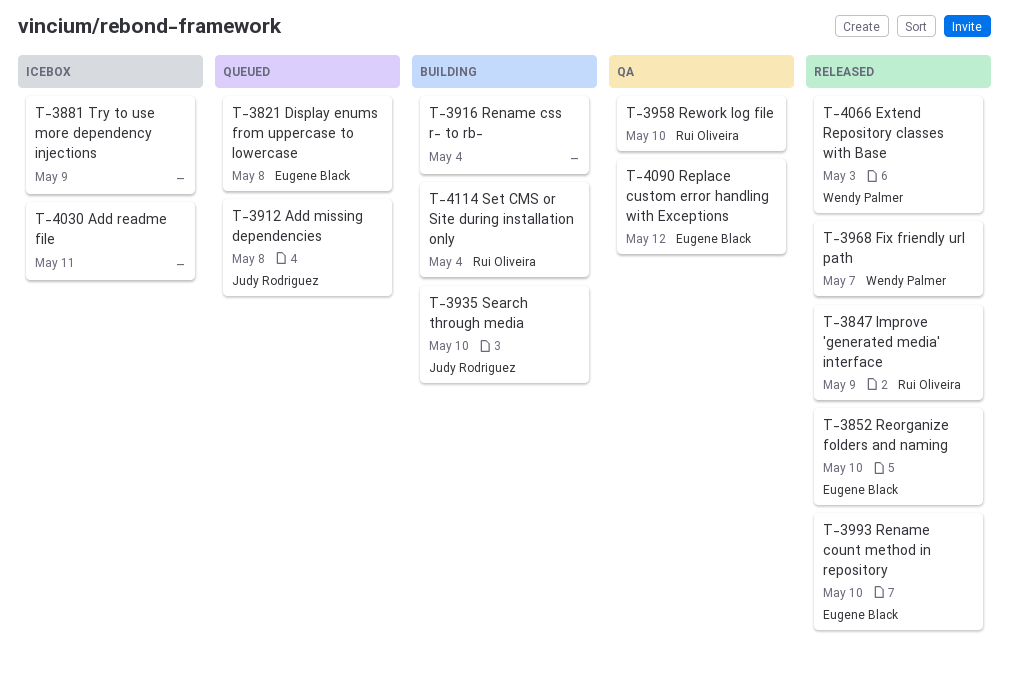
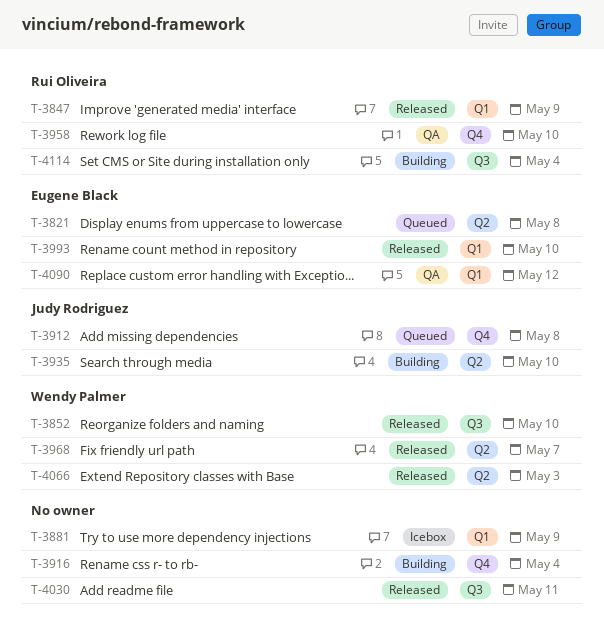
T-3852, owner: Eugene Black -> Wendy Palmer
T-4030, status: Icebox -> Released

